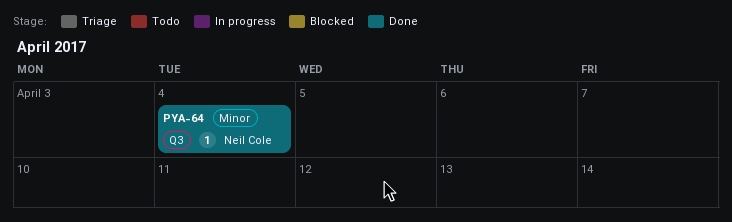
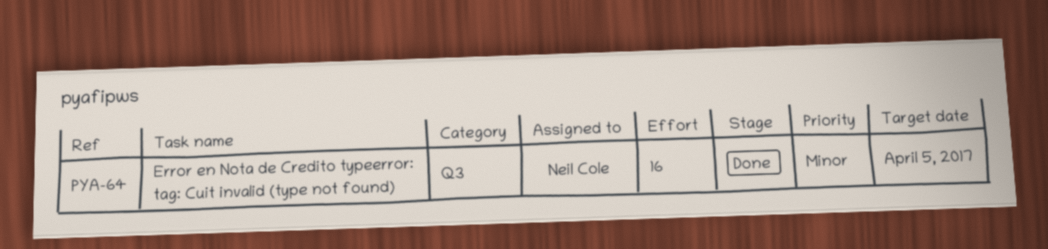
PYA-64, estimate: 1 -> 16
PYA-64, due: Apr 4 -> Apr 5

